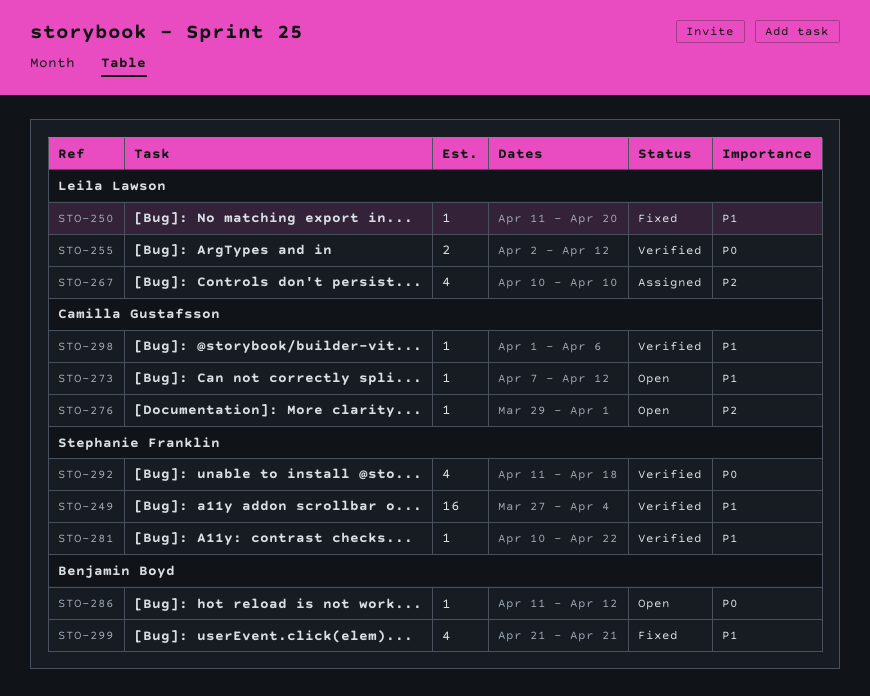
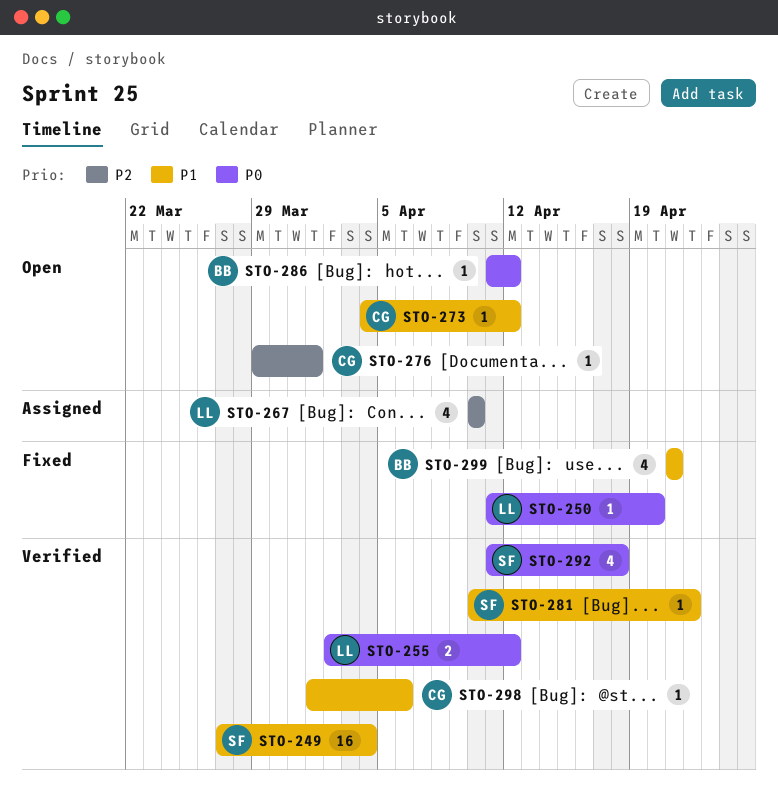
STO-250, priority: P1 -> P0
STO-273, start: Apr 7 -> Apr 4

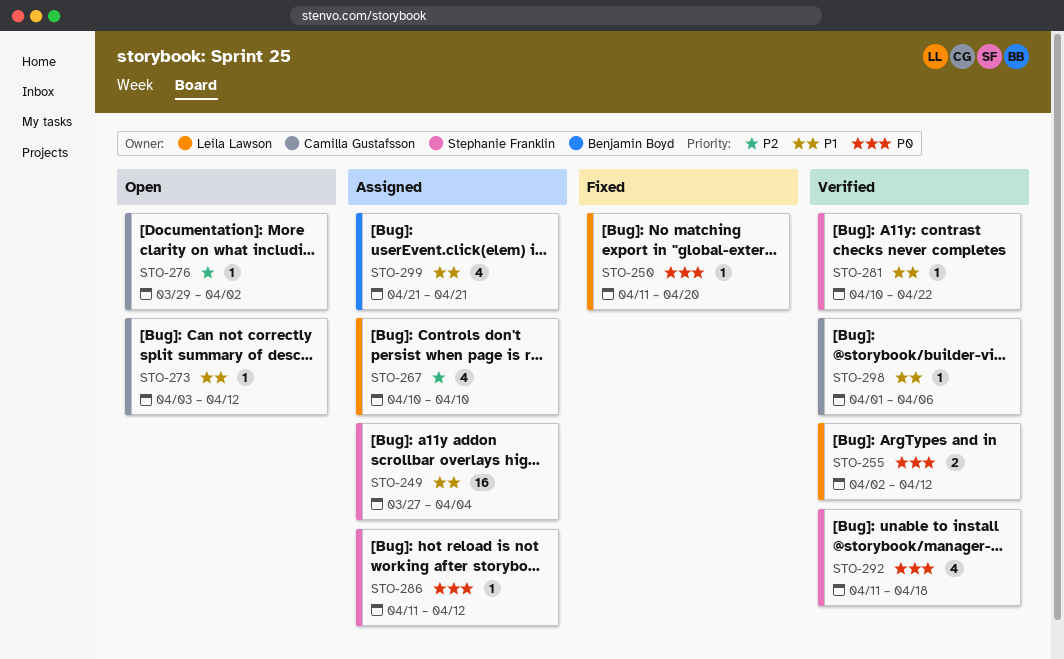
STO-249, status: Verified -> Assigned
STO-273, start: Apr 4 -> Apr 3
STO-276, due: Apr 1 -> Apr 2
STO-286, status: Open -> Assigned
STO-286, owner: Benjamin Boyd -> Stephanie Franklin
STO-299, status: Fixed -> Assigned

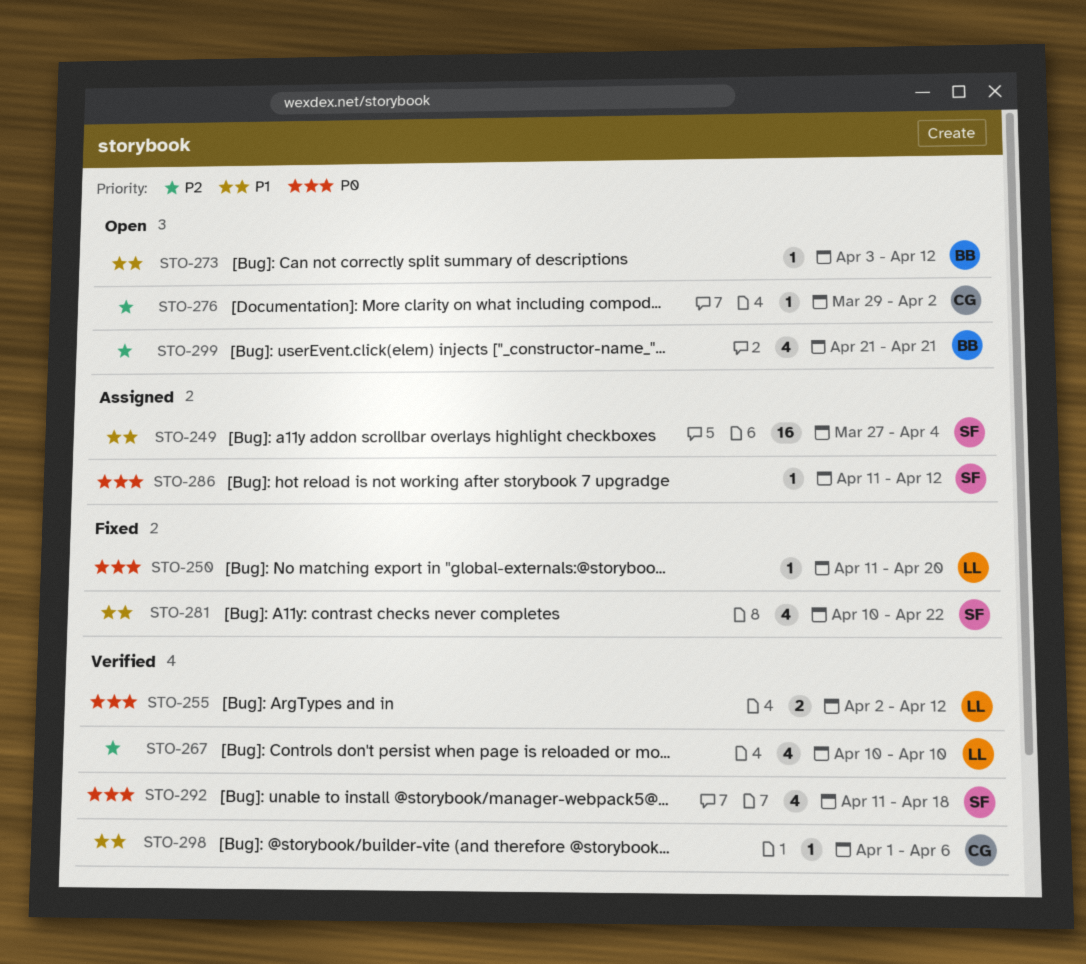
STO-267, status: Assigned -> Verified
STO-273, owner: Camilla Gustafsson -> Benjamin Boyd
STO-281, status: Verified -> Fixed
STO-281, estimate: 1 -> 4
STO-299, status: Assigned -> Open
STO-299, priority: P1 -> P2

